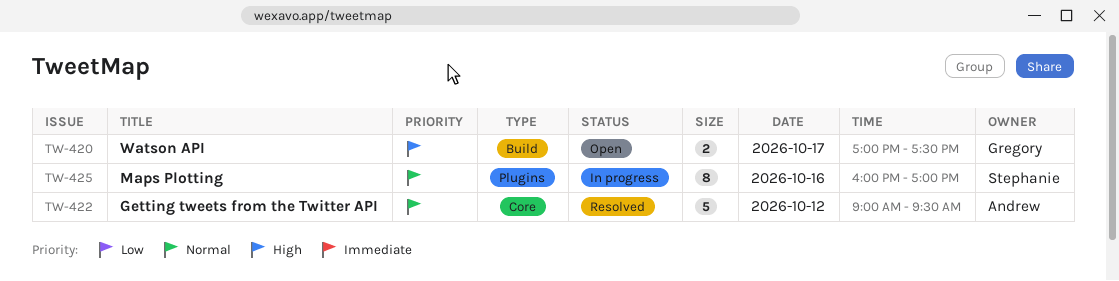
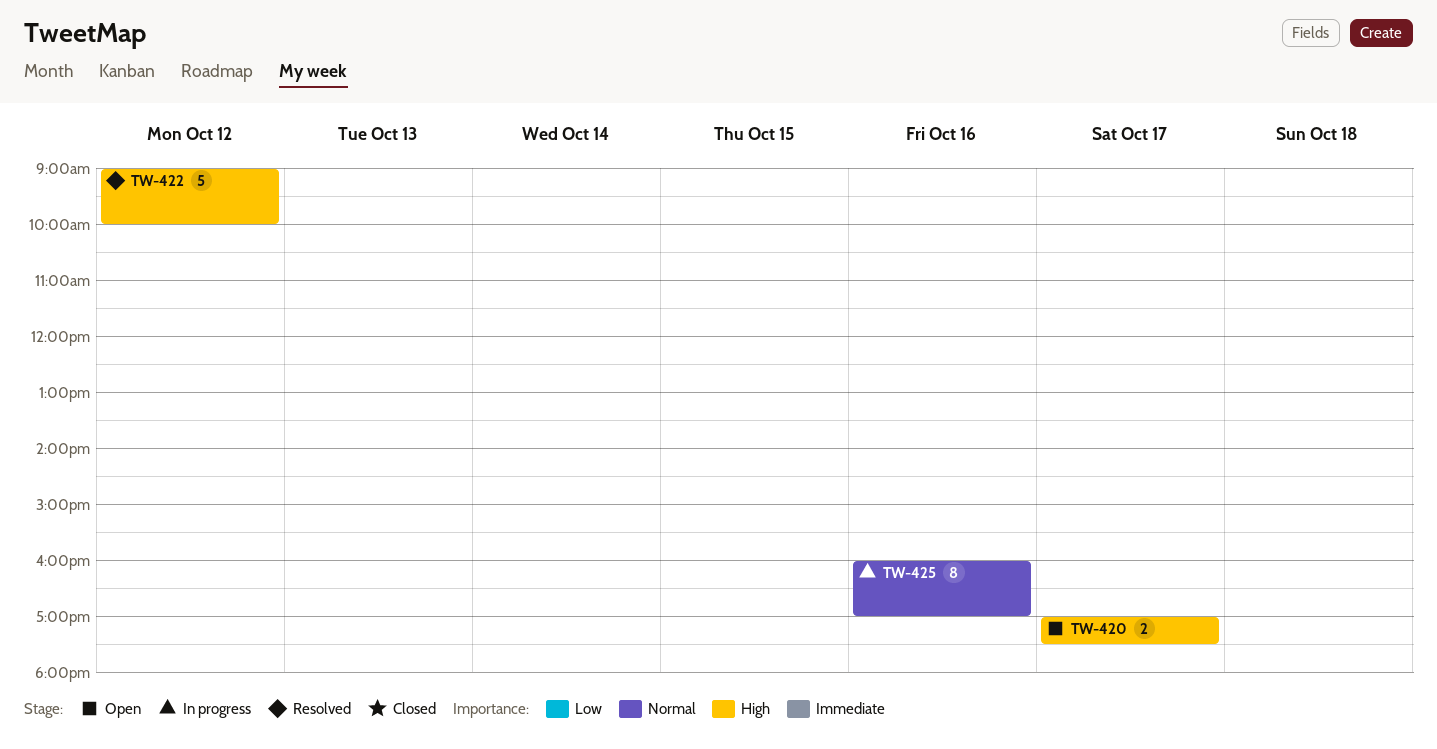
TW-422, priority: Normal -> High
TW-422, ends: 09:30 -> 10:00

